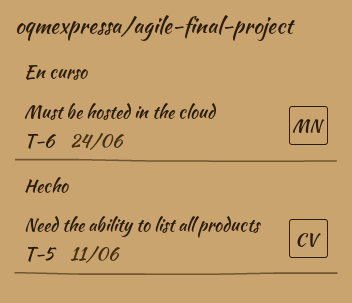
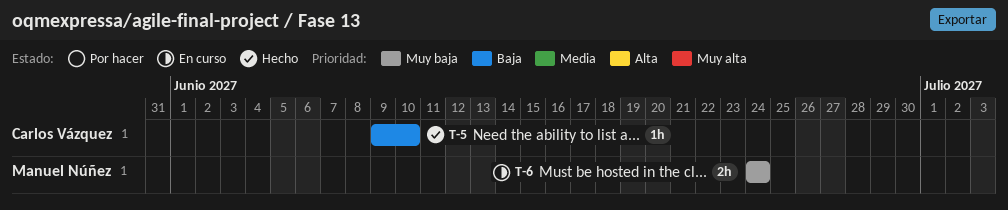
T-5, due: Jun 11 -> Jun 10

